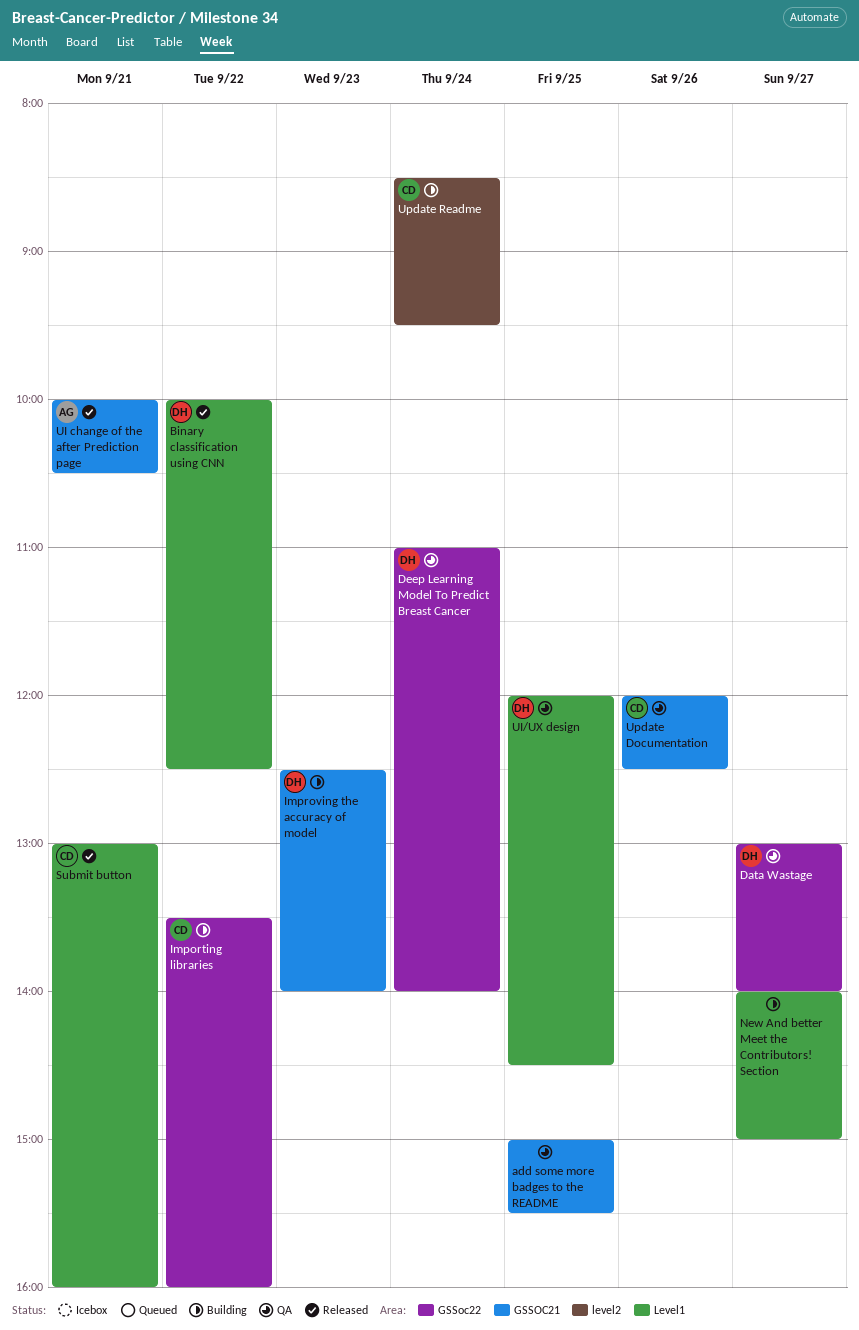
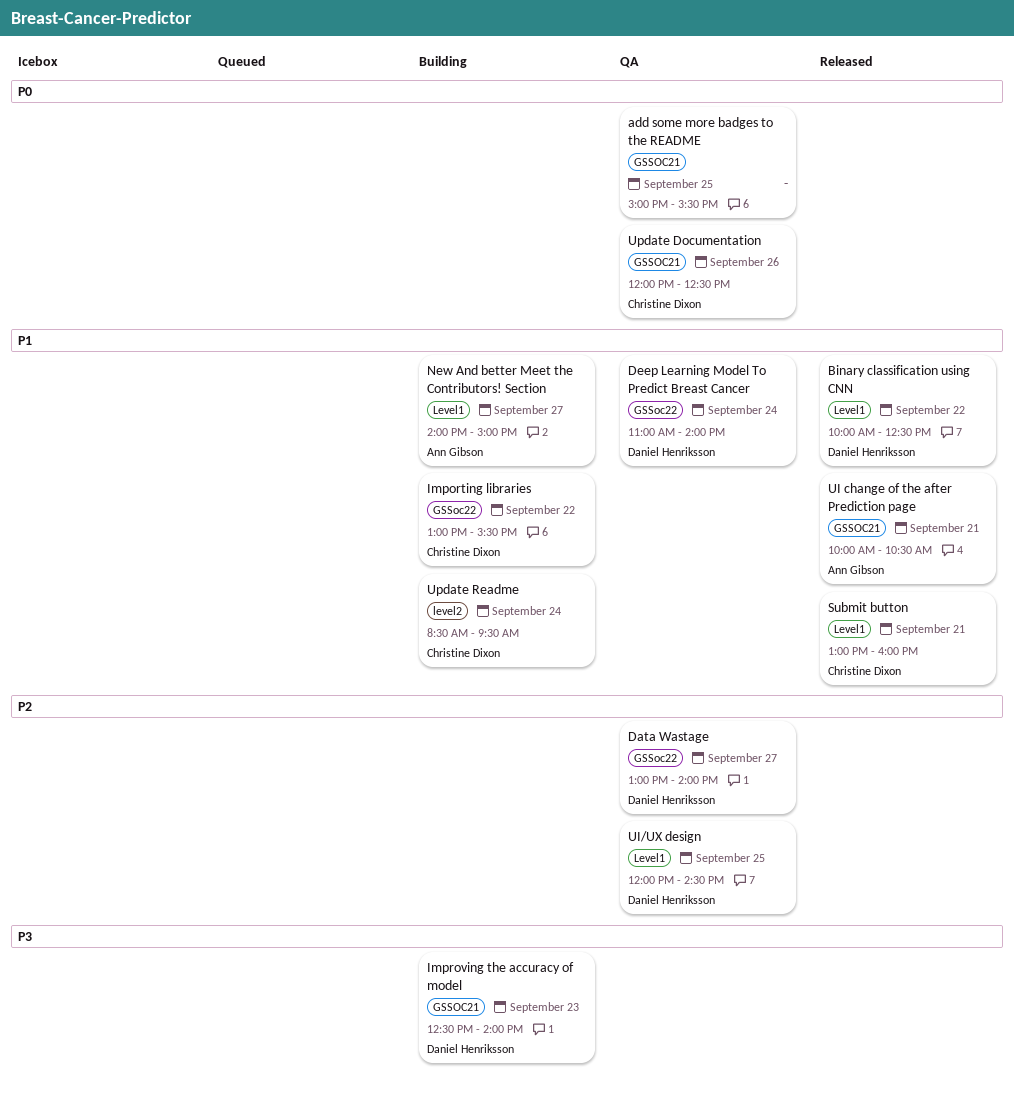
Importing libraries, begins: 13:30 -> 13:00
Importing libraries, ends: 16:00 -> 15:30
New And better Meet the Contributors! Section, owner: none -> Ann Gibson

